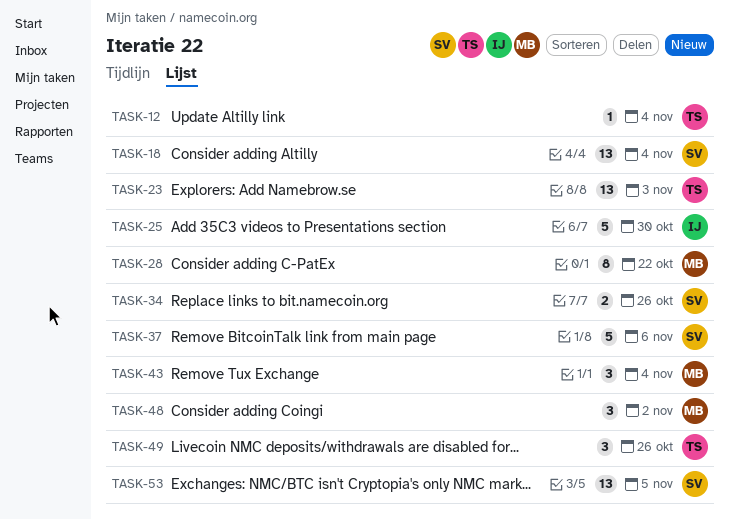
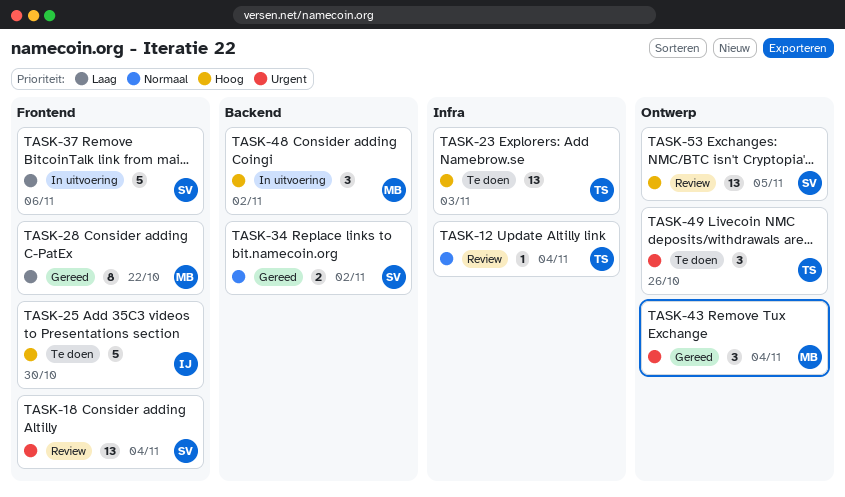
TASK-34, due: Oct 26 -> Nov 2

